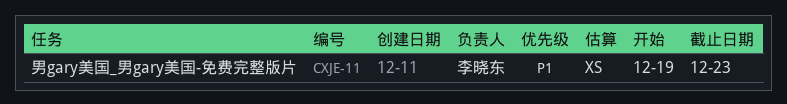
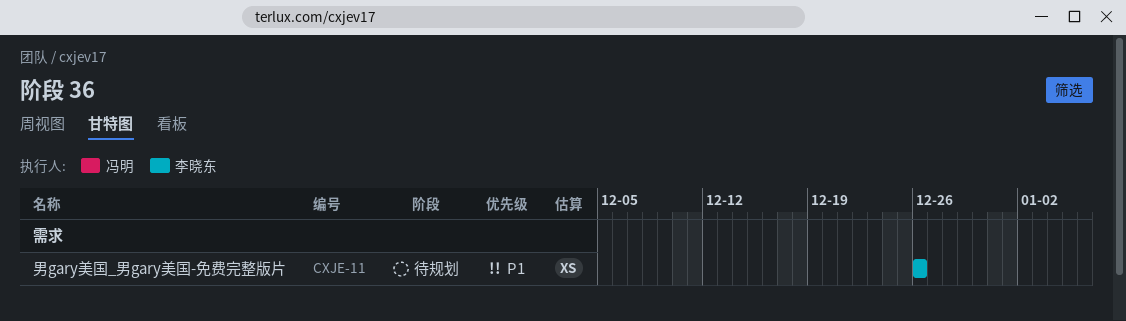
CXJE-11, start: Dec 19 -> Dec 26
CXJE-11, due: Dec 23 -> Dec 26

